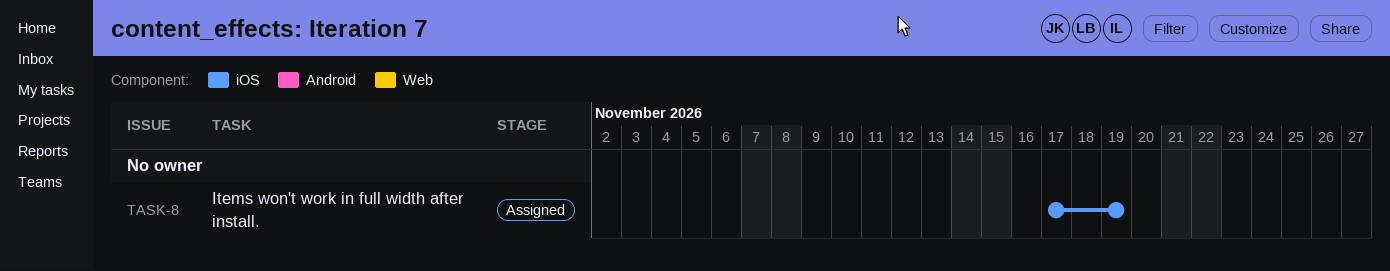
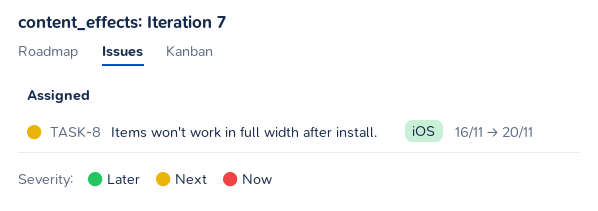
TASK-8, start: Nov 17 -> Nov 16
TASK-8, due: Nov 19 -> Nov 20

